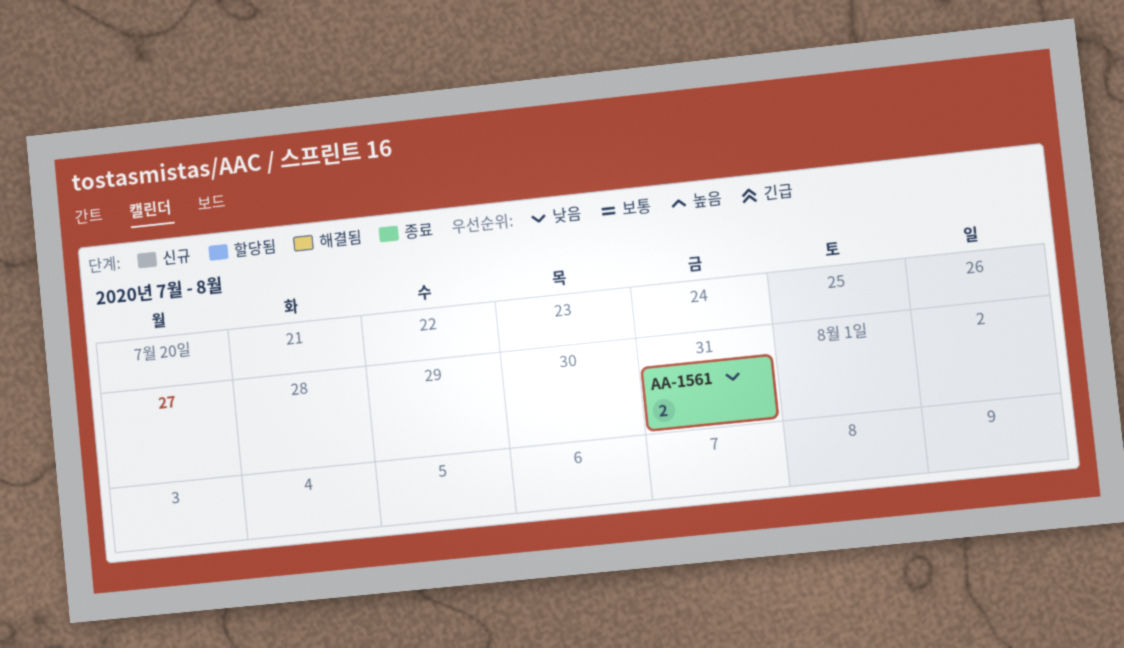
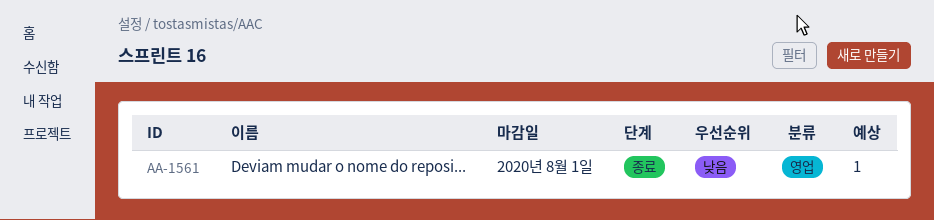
AA-1561, estimate: 2 -> 1
AA-1561, due: Jul 31 -> Aug 1

